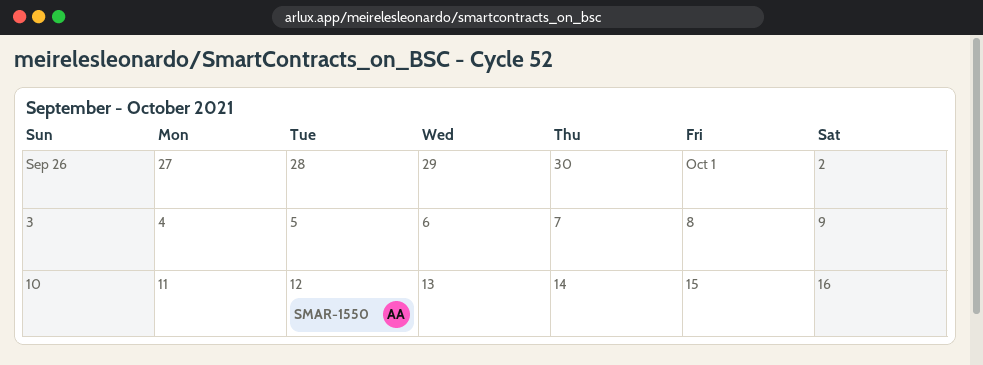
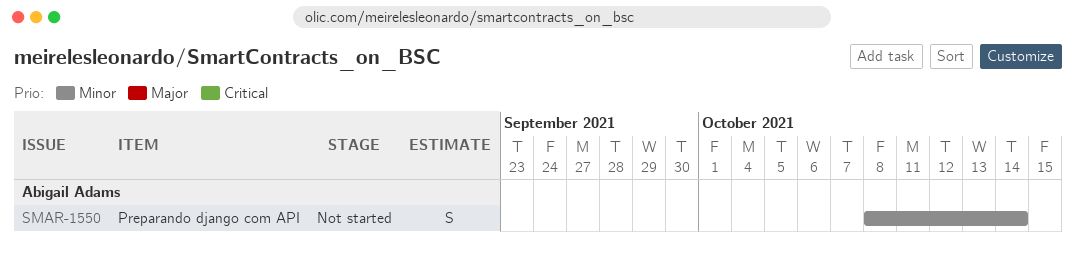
SMAR-1550, due: Oct 12 -> Oct 14

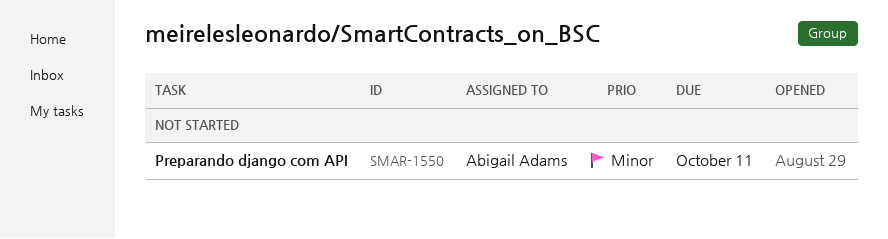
SMAR-1550, due: Oct 14 -> Oct 11

